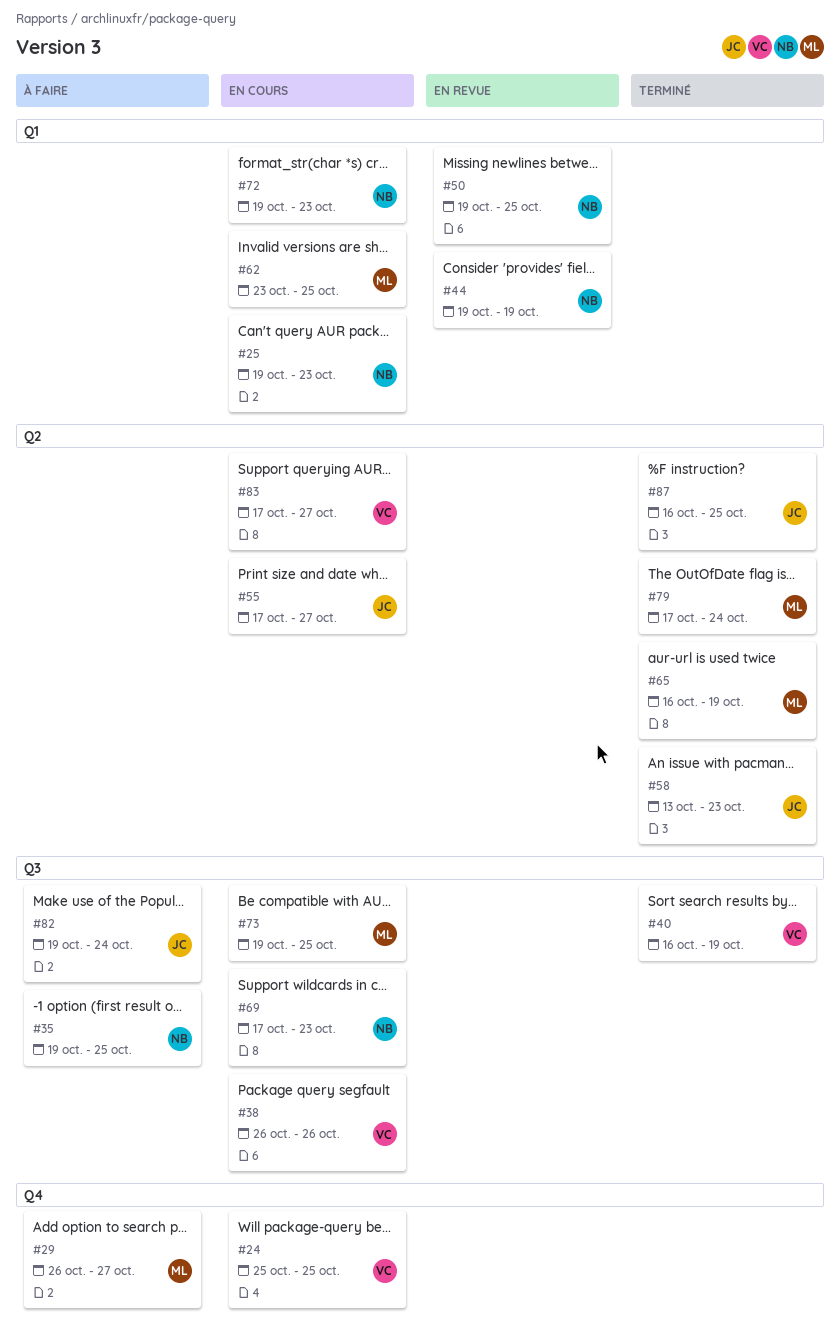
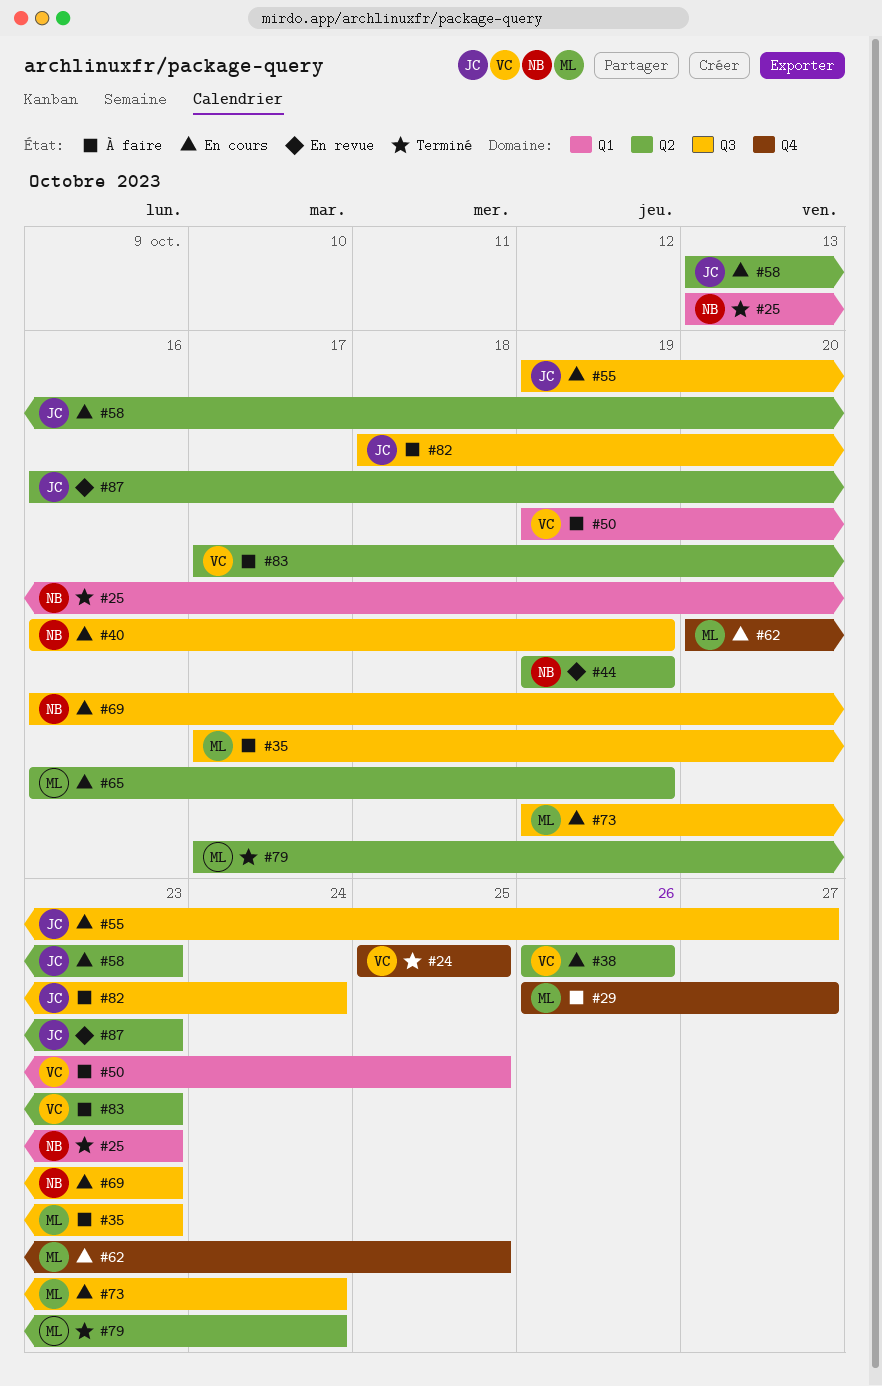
#24, status: En cours -> Terminé
#25, status: En cours -> Terminé
#25, start: Oct 19 -> Oct 13
#35, owner: NB -> ML
#35, start: Oct 19 -> Oct 17
#35, due: Oct 25 -> Oct 23
#38, label: Q3 -> Q2
#40, status: Terminé -> En cours
#40, owner: VC -> NB
#44, label: Q1 -> Q2
#50, status: En revue -> À faire
#50, owner: NB -> VC
#55, label: Q2 -> Q3
#55, start: Oct 17 -> Oct 19
#58, status: Terminé -> En cours
#62, label: Q1 -> Q4
#62, start: Oct 23 -> Oct 20
#65, status: Terminé -> En cours
#69, start: Oct 17 -> Oct 16
#72: present -> none
#73, due: Oct 25 -> Oct 24
#82, start: Oct 19 -> Oct 18
#83, status: En cours -> À faire
#83, due: Oct 27 -> Oct 23
#87, status: Terminé -> En revue
#87, due: Oct 25 -> Oct 23

